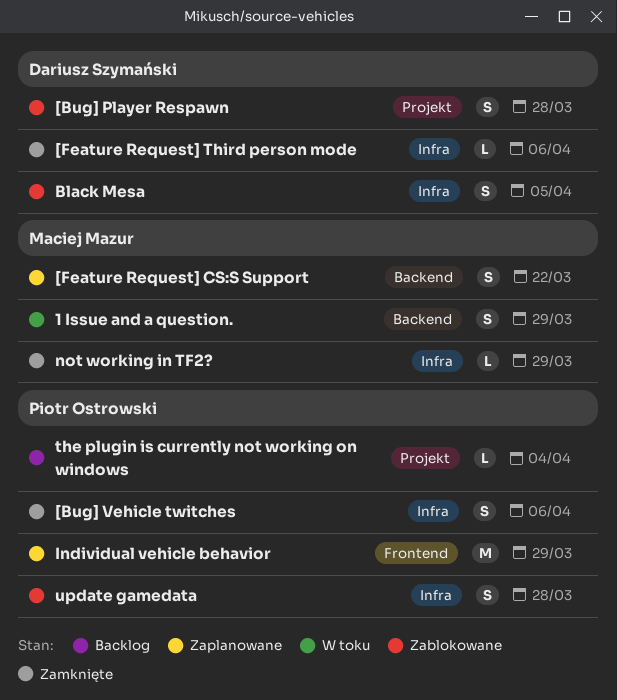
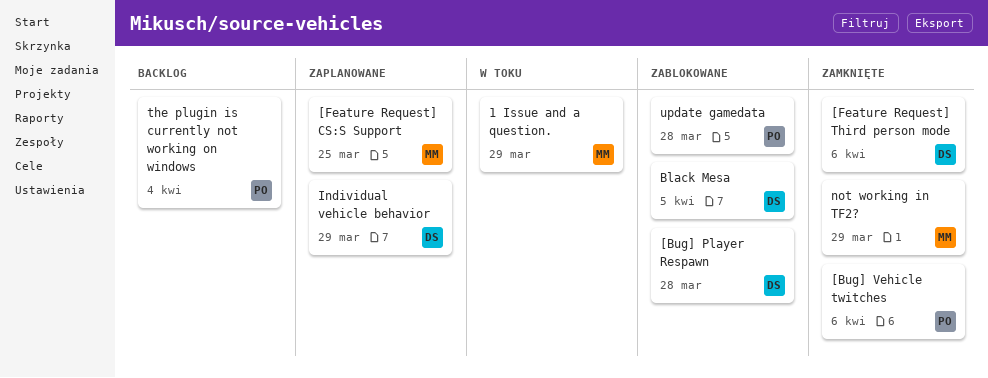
[Feature Request] CS:S Support, due: Mar 22 -> Mar 25
Individual vehicle behavior, owner: Piotr Ostrowski -> Dariusz Szymański

